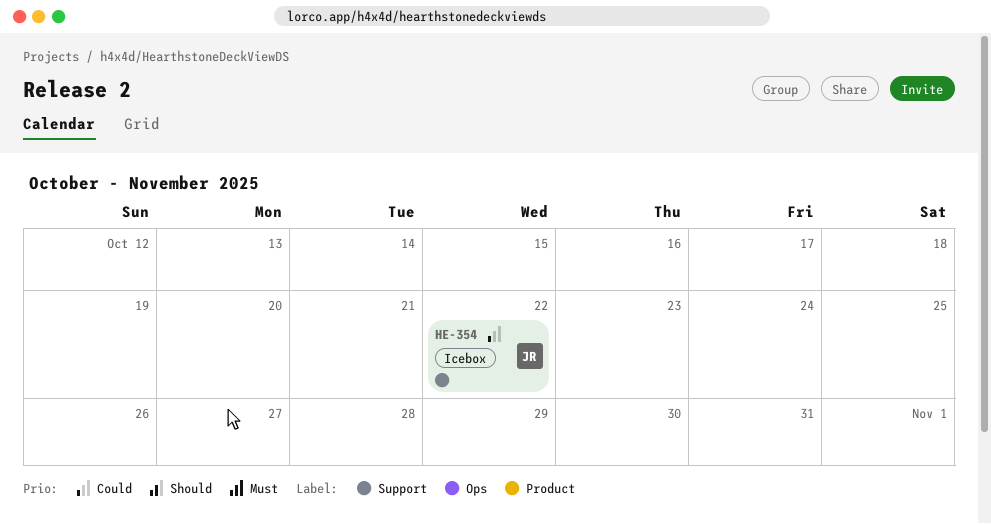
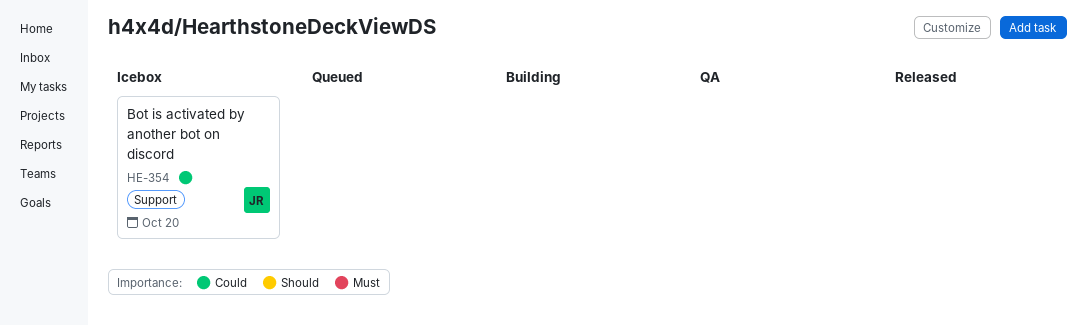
HE-354, due: Oct 22 -> Oct 20

